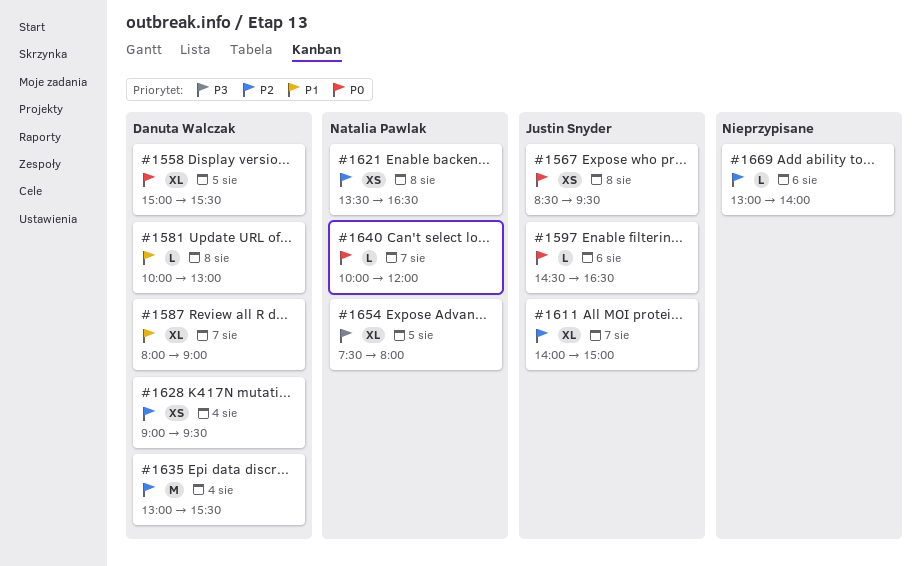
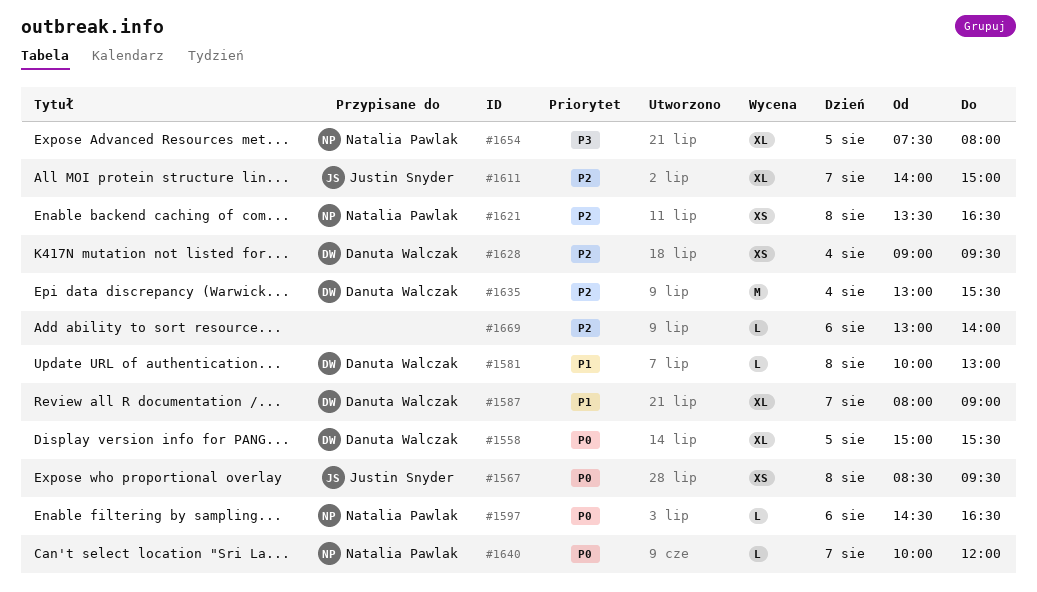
#1597, owner: Justin Snyder -> Natalia Pawlak

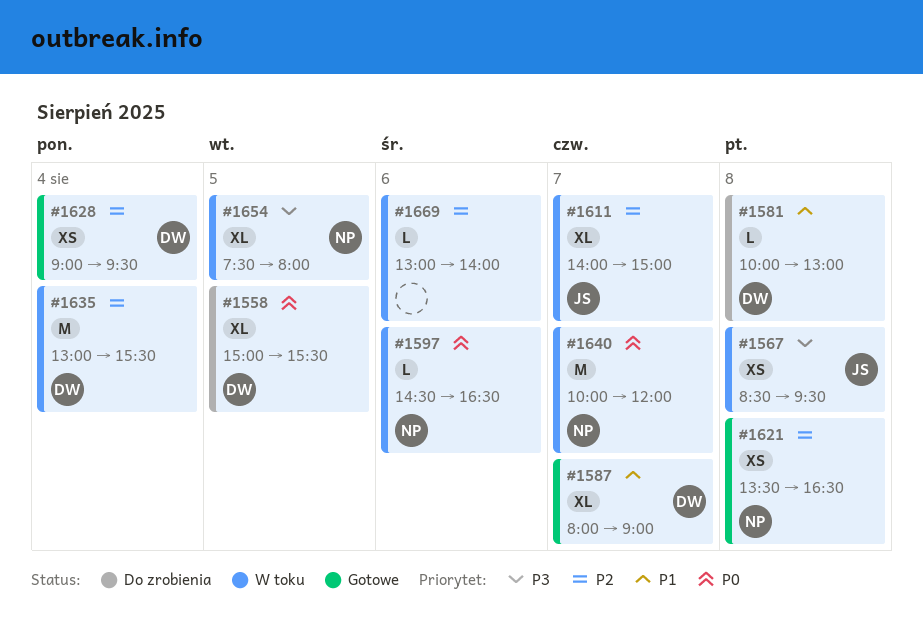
#1567, priority: P0 -> P3
#1640, estimate: L -> M

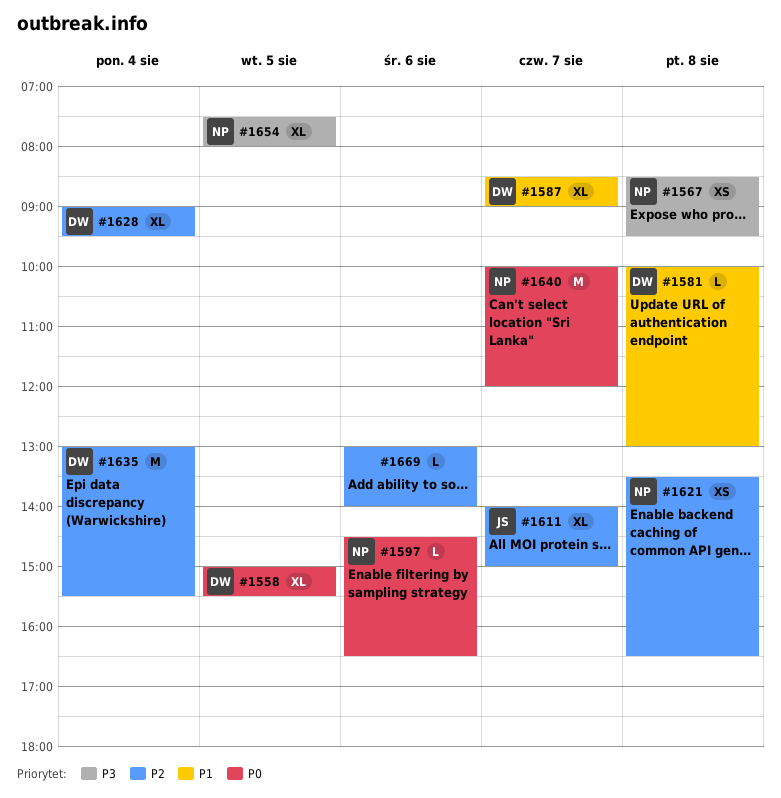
#1567, owner: JS -> NP
#1587, begins: 08:00 -> 08:30
#1628, estimate: XS -> XL

